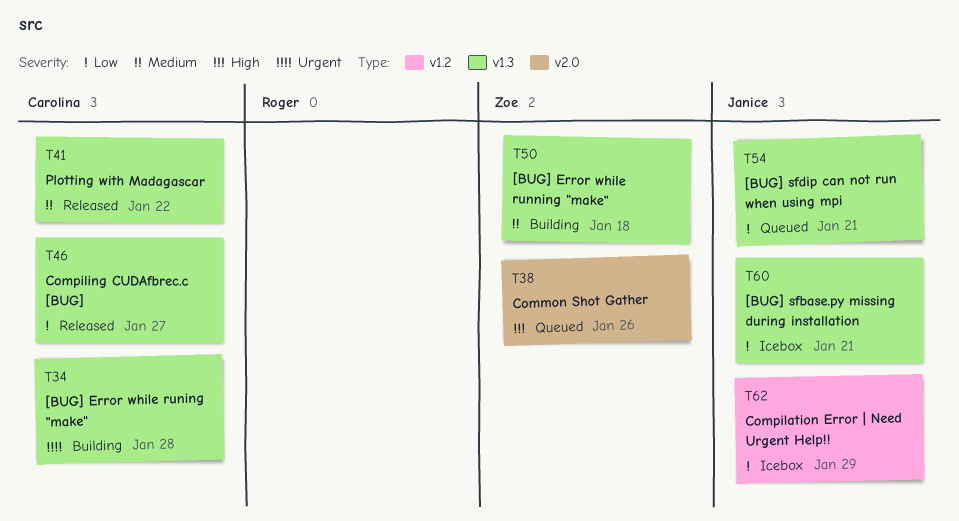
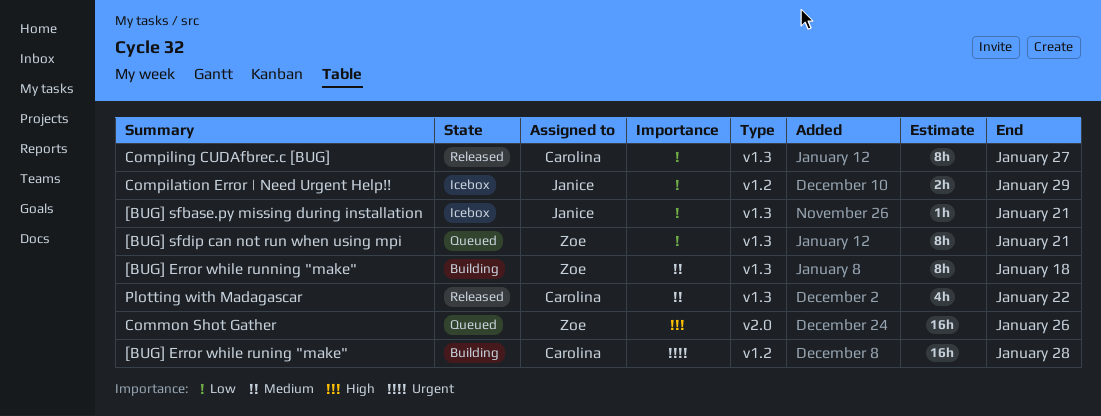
[BUG] Error while runing "make", label: v1.3 -> v1.2
[BUG] sfdip can not run when using mpi, owner: Janice -> Zoe

